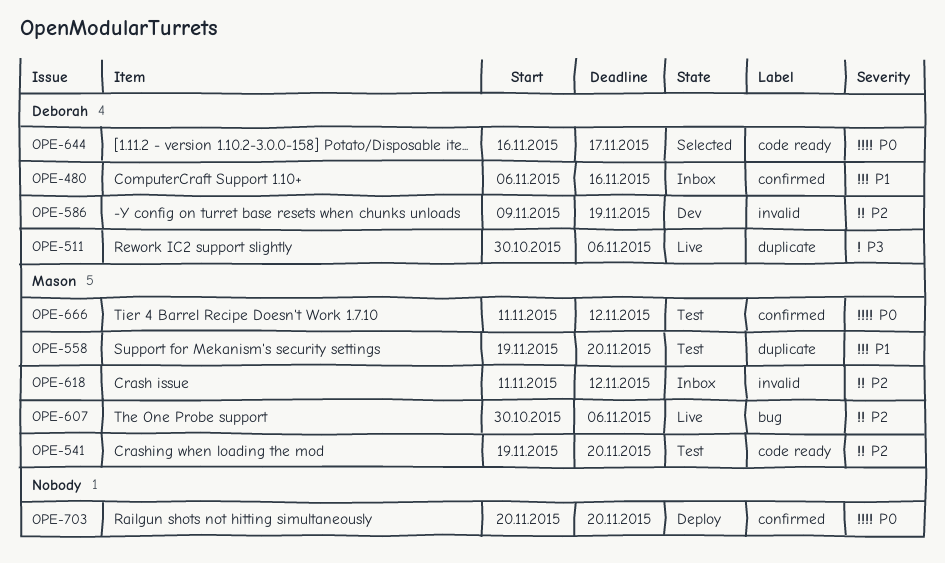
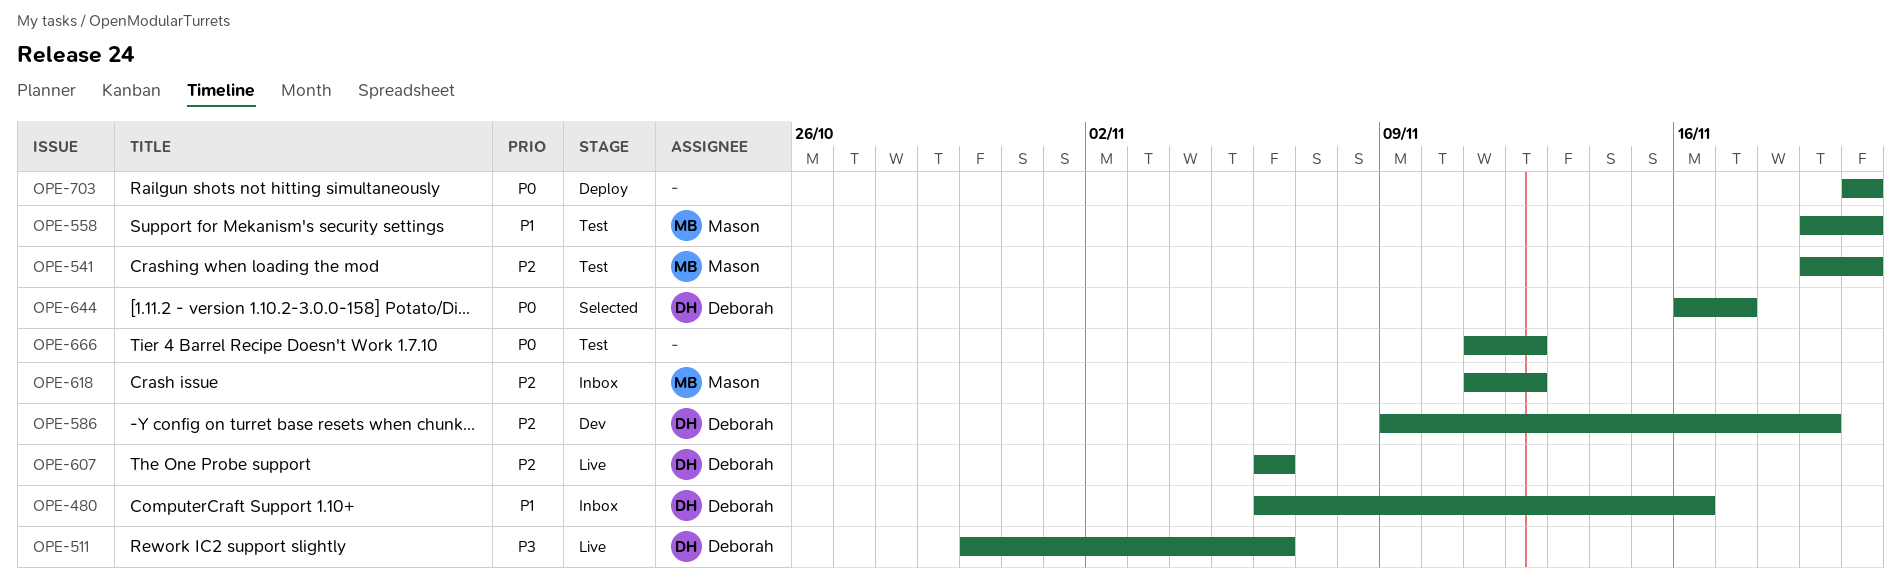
OPE-607, owner: Mason -> Deborah
OPE-607, start: Oct 30 -> Nov 6
OPE-666, owner: Mason -> none

